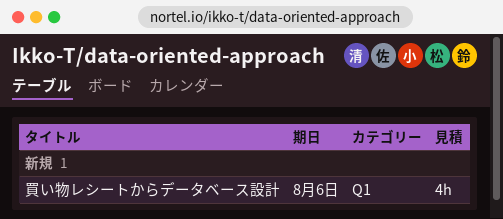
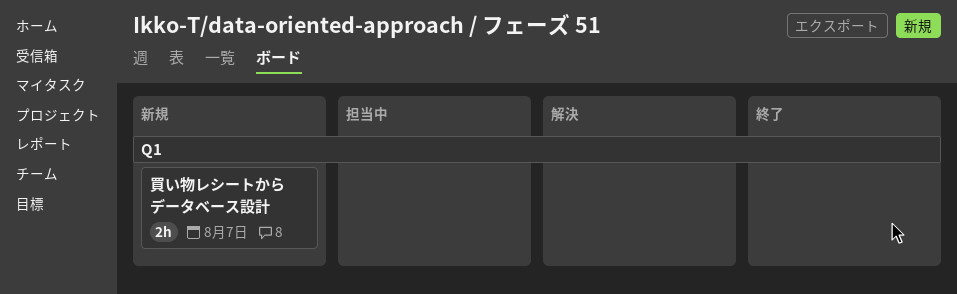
買い物レシートからデータベース設計, estimate: 4h -> 2h
買い物レシートからデータベース設計, due: Aug 6 -> Aug 7

